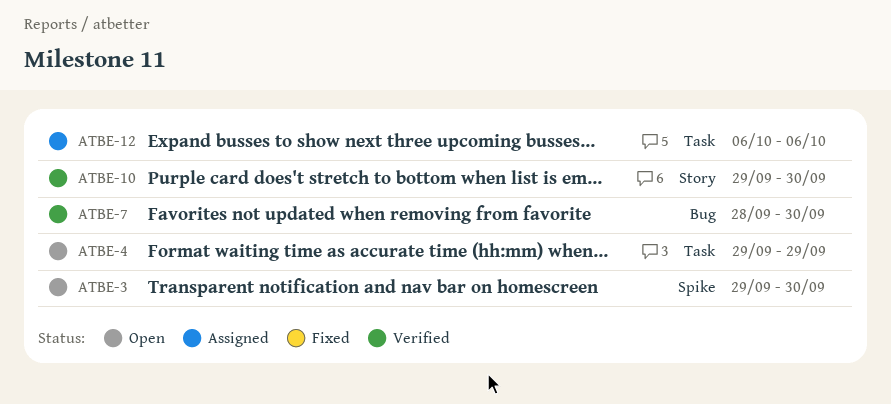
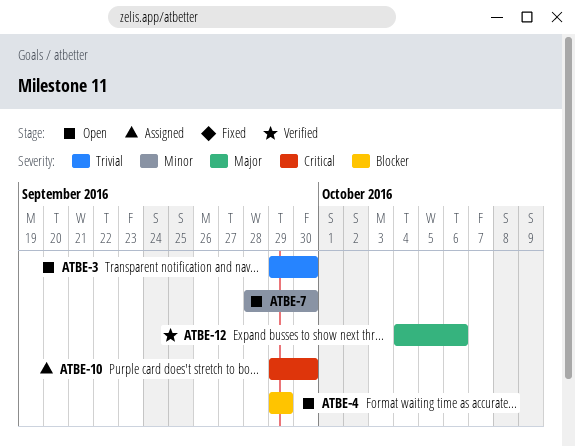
ATBE-7, status: Verified -> Open
ATBE-10, status: Verified -> Assigned
ATBE-12, status: Assigned -> Verified
ATBE-12, start: Oct 6 -> Oct 4

